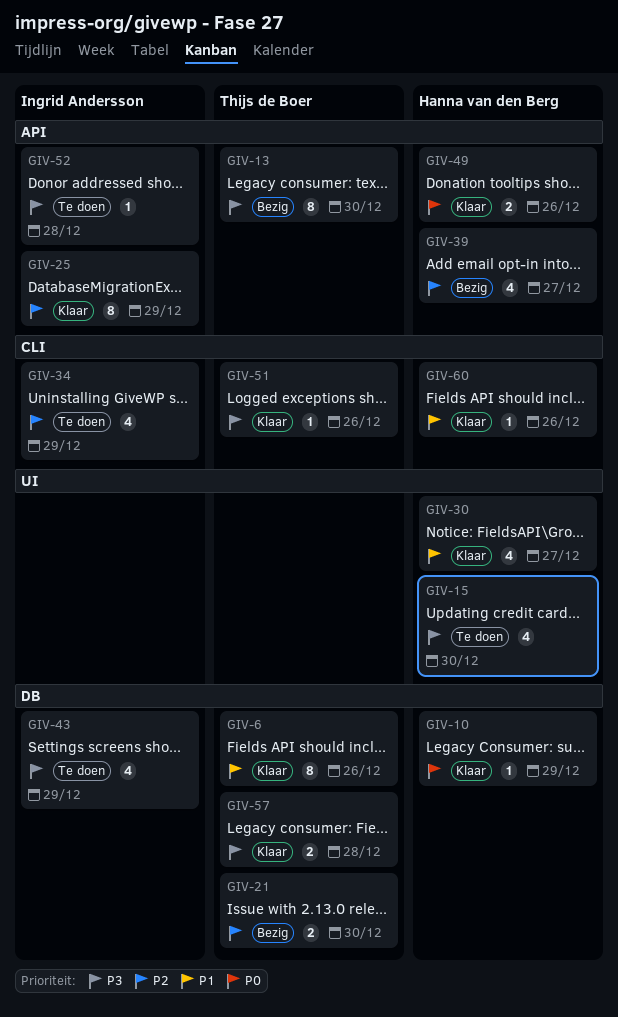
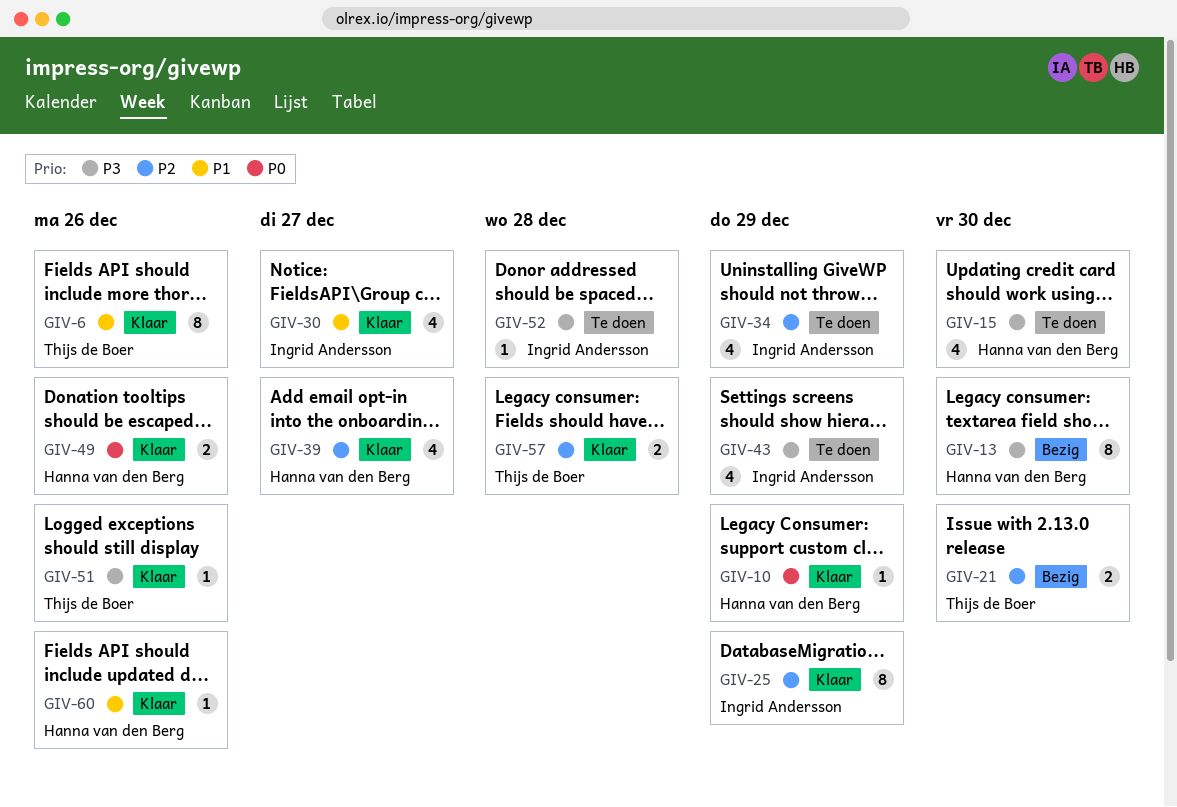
GIV-13, owner: Thijs de Boer -> Hanna van den Berg
GIV-30, owner: Hanna van den Berg -> Ingrid Andersson
GIV-39, status: Bezig -> Klaar
GIV-57, priority: P3 -> P2

